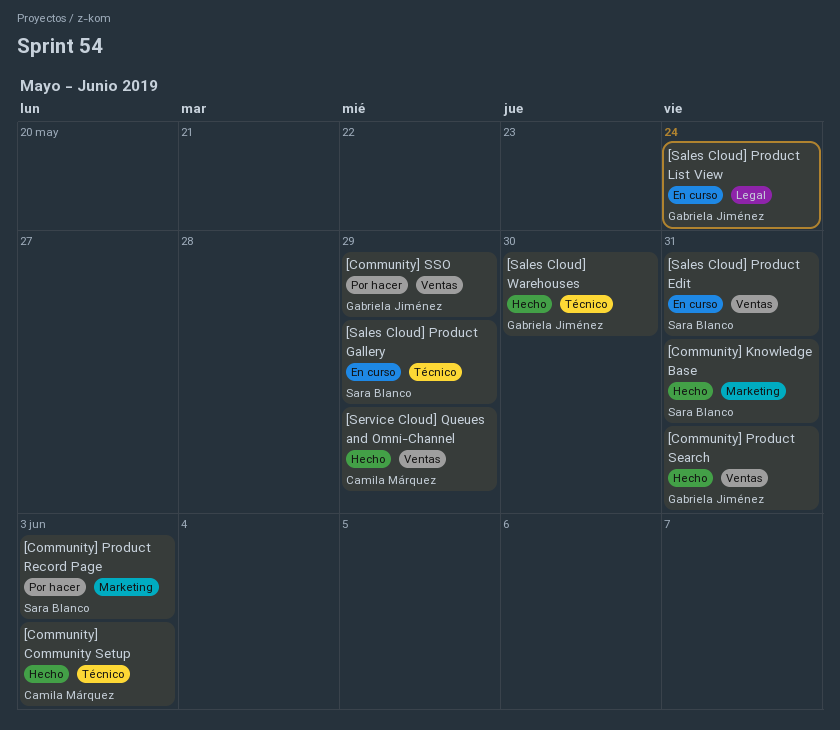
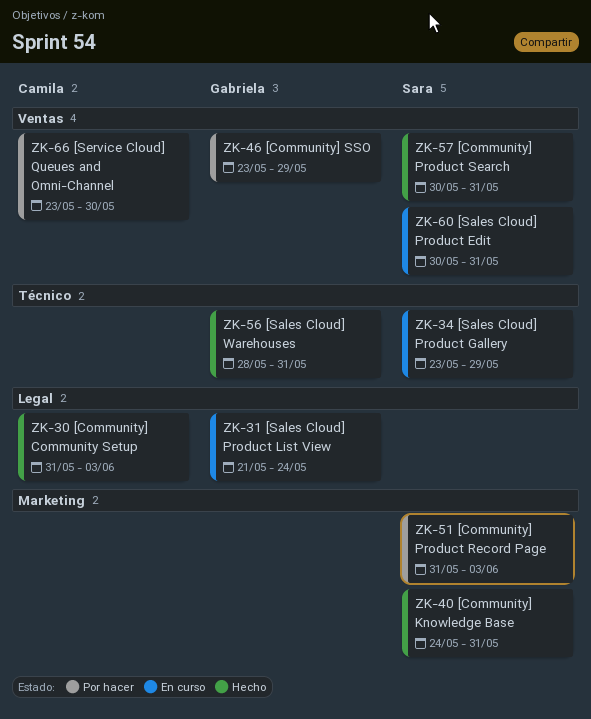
[Community] Community Setup, label: Técnico -> Legal
[Community] Product Search, owner: Gabriela Jiménez -> Sara Blanco
[Sales Cloud] Warehouses, due: May 30 -> May 31
[Service Cloud] Queues and Omni-Channel, status: Hecho -> Por hacer
[Service Cloud] Queues and Omni-Channel, due: May 29 -> May 30

